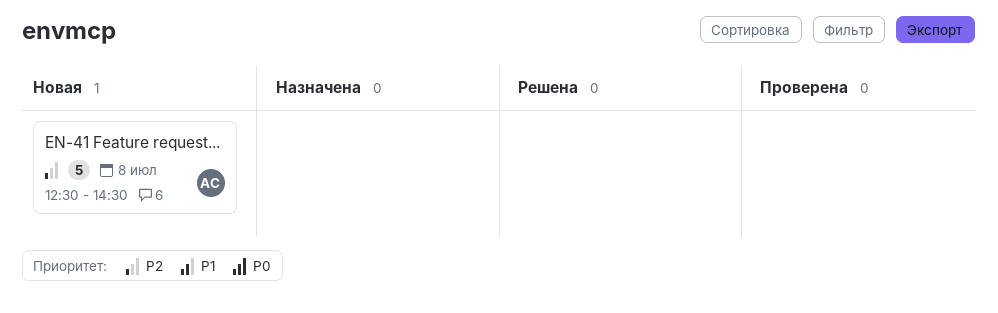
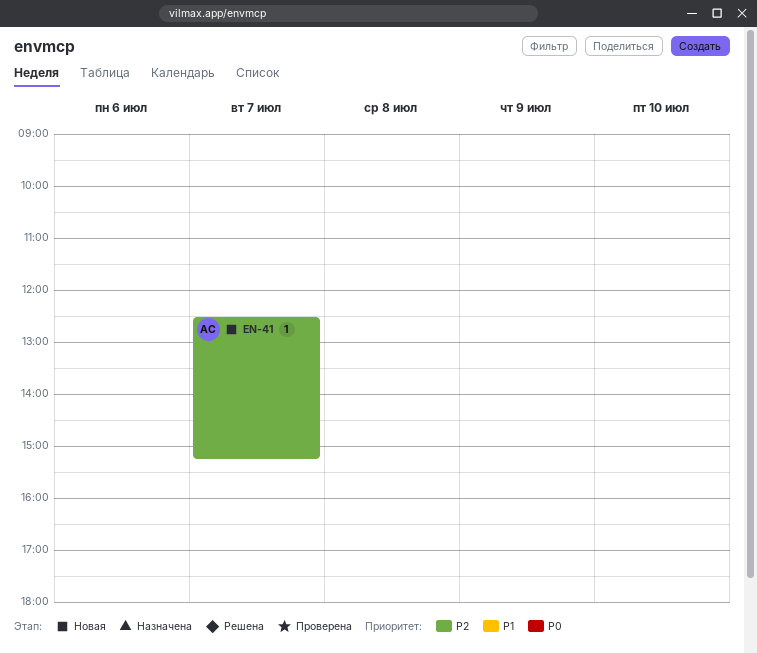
EN-41, estimate: 5 -> 1
EN-41, day: Jul 8 -> Jul 7
EN-41, ends: 14:30 -> 15:15

